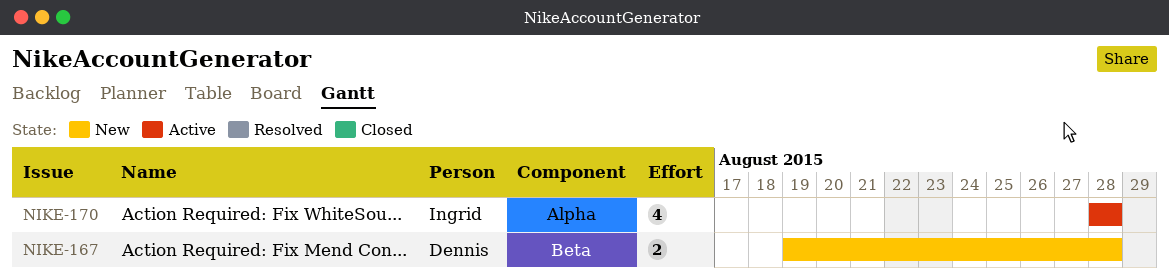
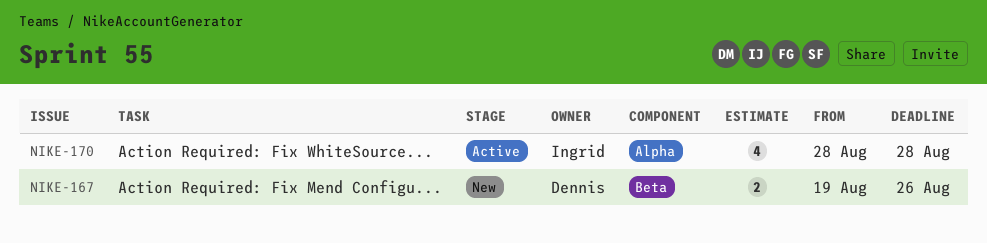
NIKE-167, due: Aug 28 -> Aug 26

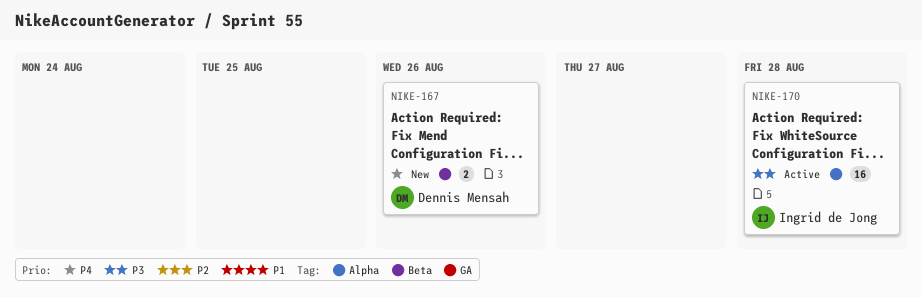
NIKE-170, estimate: 4 -> 16

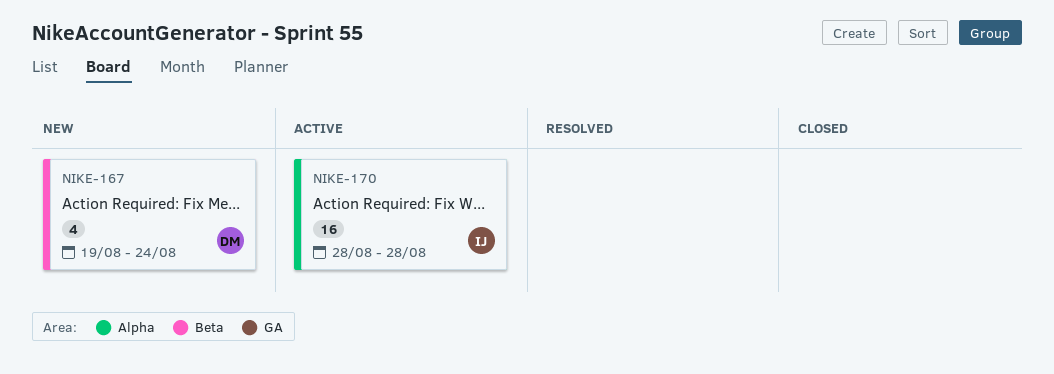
NIKE-167, estimate: 2 -> 4
NIKE-167, due: Aug 26 -> Aug 24

